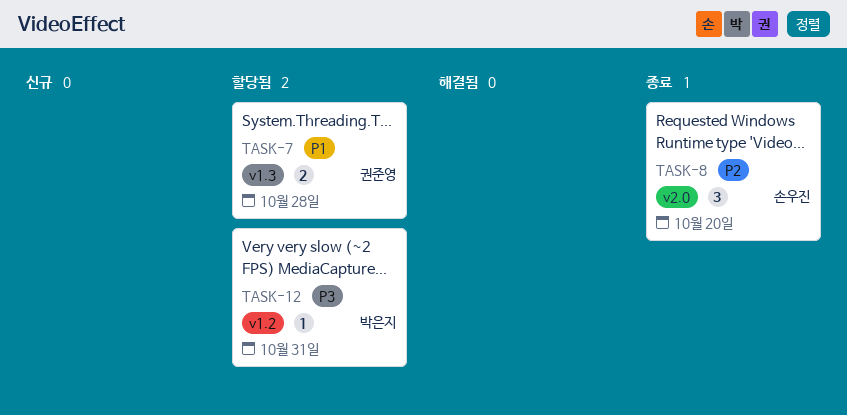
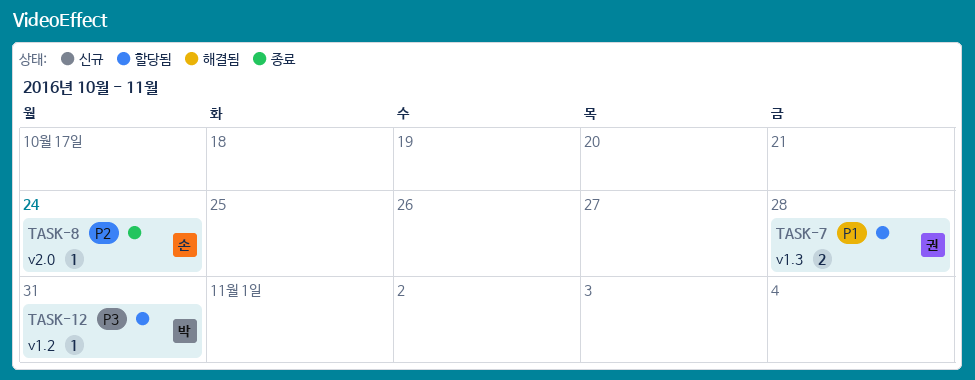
TASK-8, estimate: 3 -> 1
TASK-8, due: Oct 20 -> Oct 24

